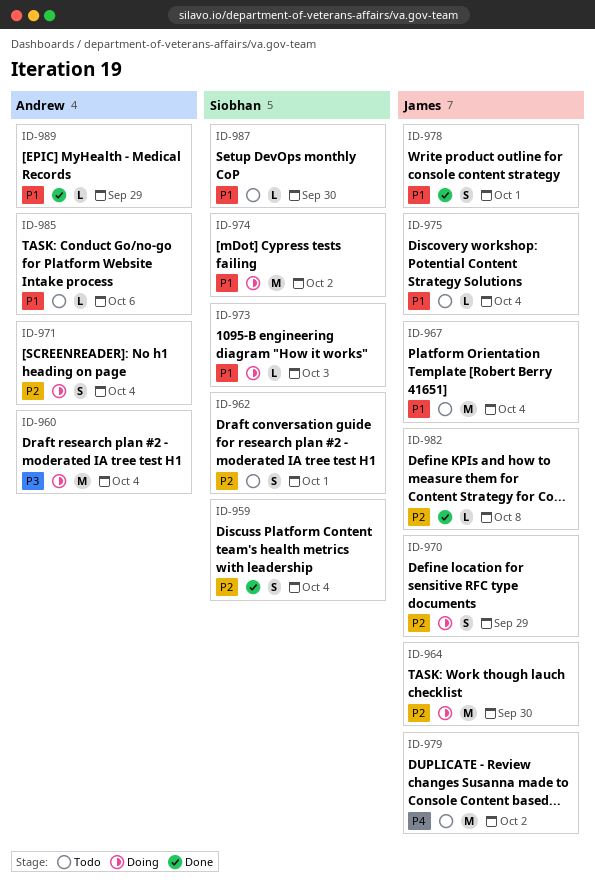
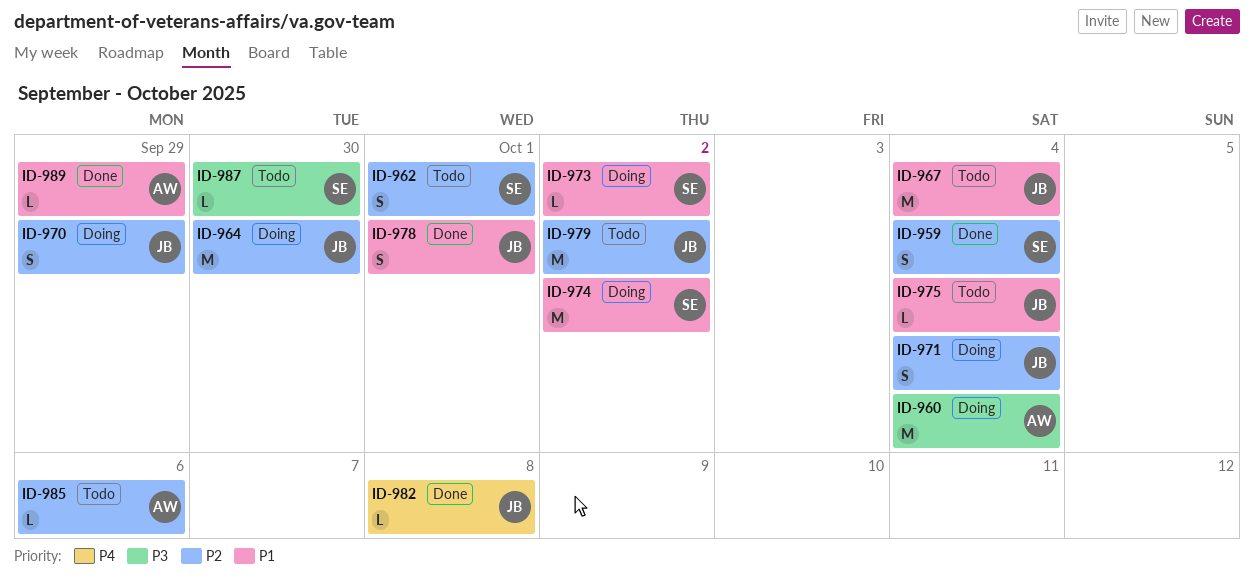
ID-971, owner: Andrew -> James
ID-973, due: Oct 3 -> Oct 2
ID-979, priority: P4 -> P2
ID-982, priority: P2 -> P4
ID-985, priority: P1 -> P2
ID-987, priority: P1 -> P3

